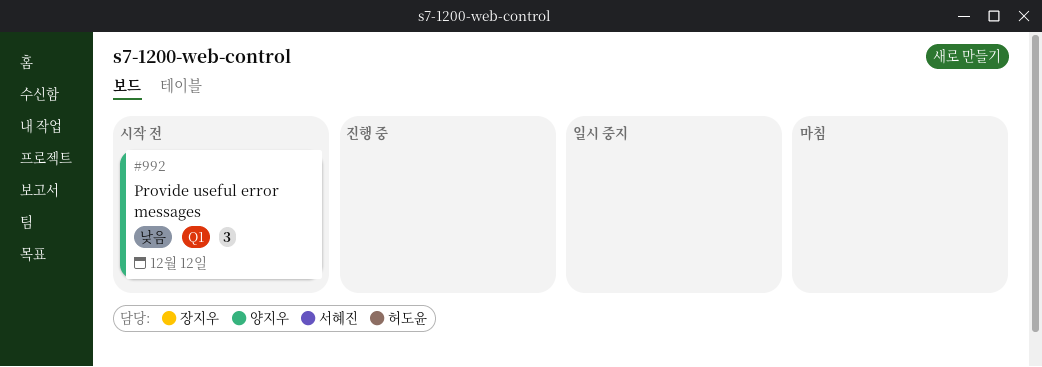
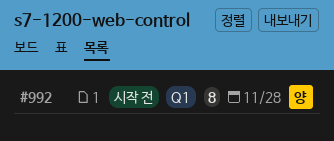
#992, estimate: 3 -> 8
#992, due: Dec 12 -> Nov 28

